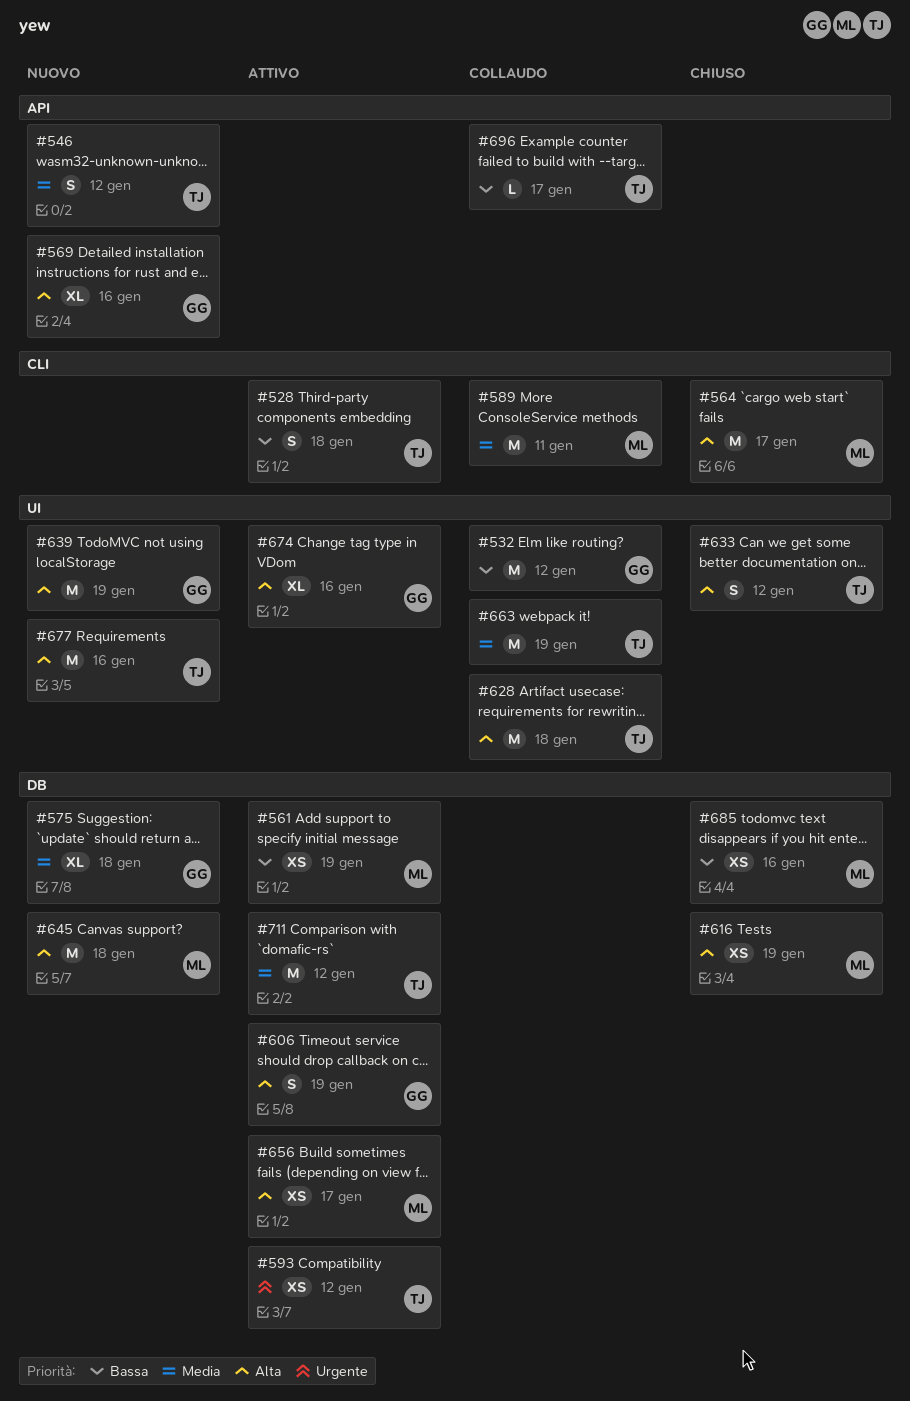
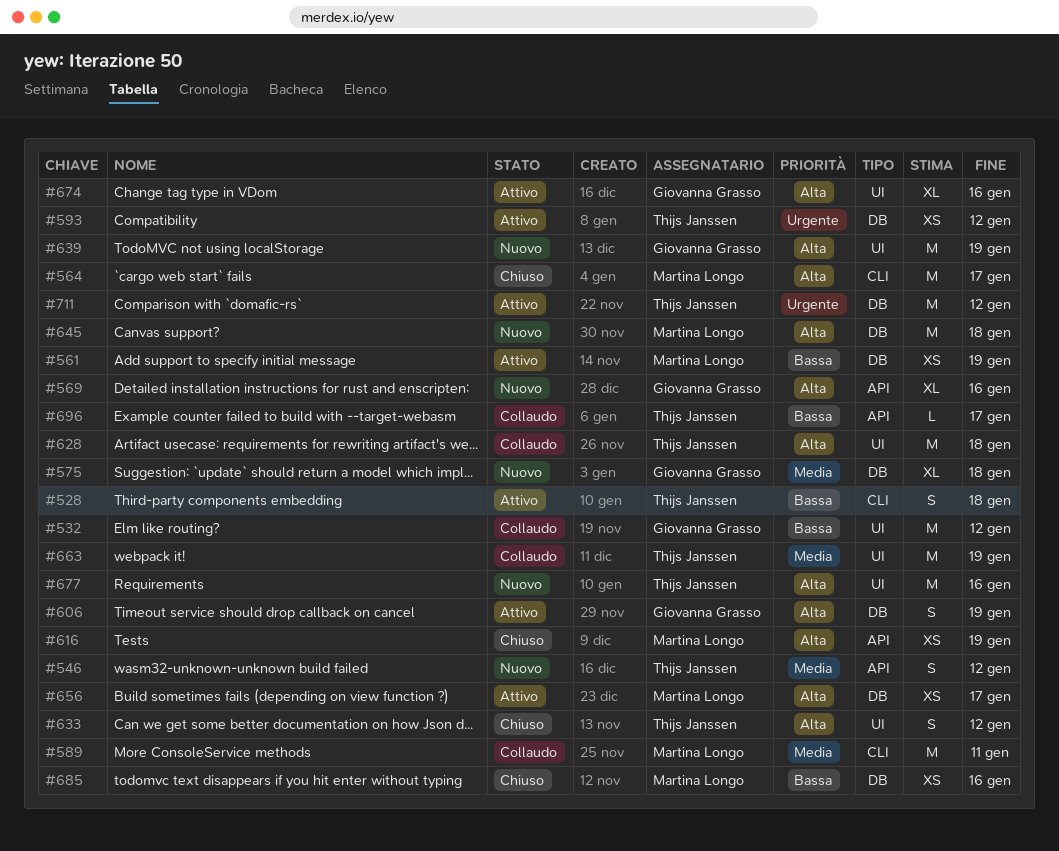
#616, label: DB -> API
#711, priority: Media -> Urgente

